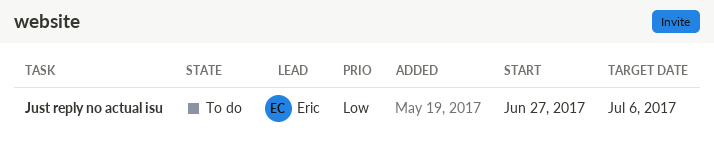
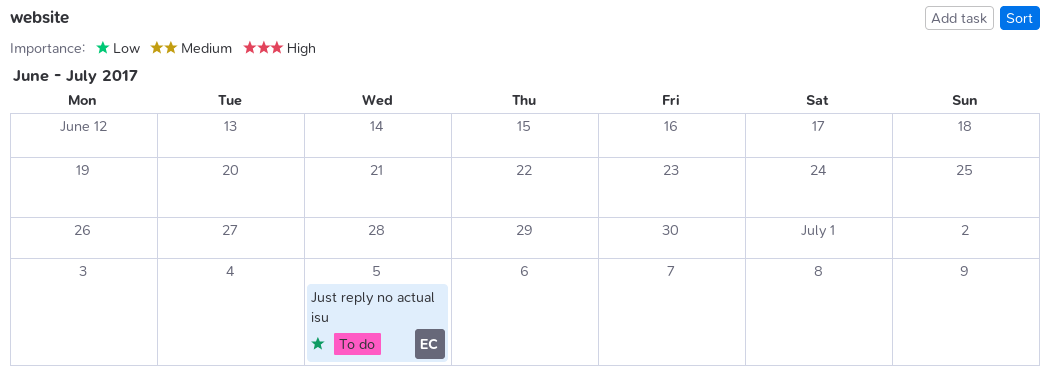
Just reply no actual isu, due: Jul 6 -> Jul 5

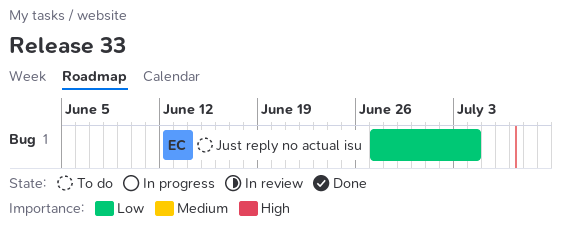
Just reply no actual isu, due: Jul 5 -> Jul 4

